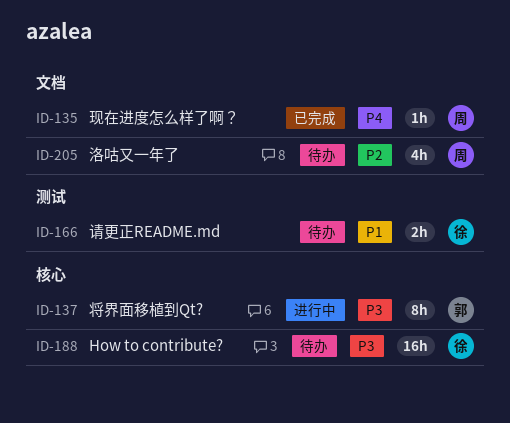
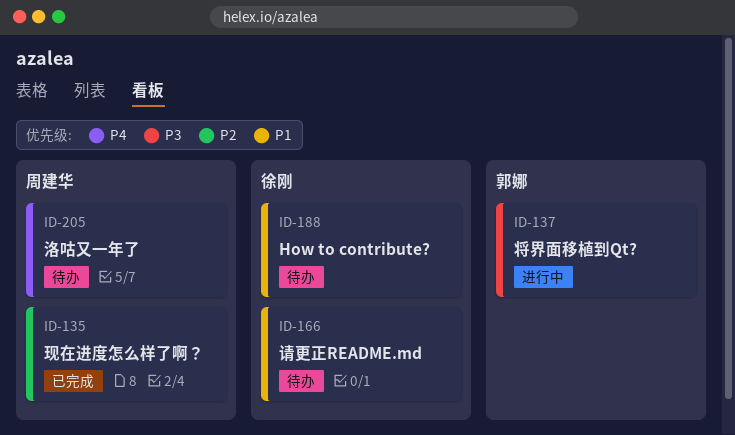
ID-135, priority: P4 -> P2
ID-188, priority: P3 -> P1
ID-205, priority: P2 -> P4

